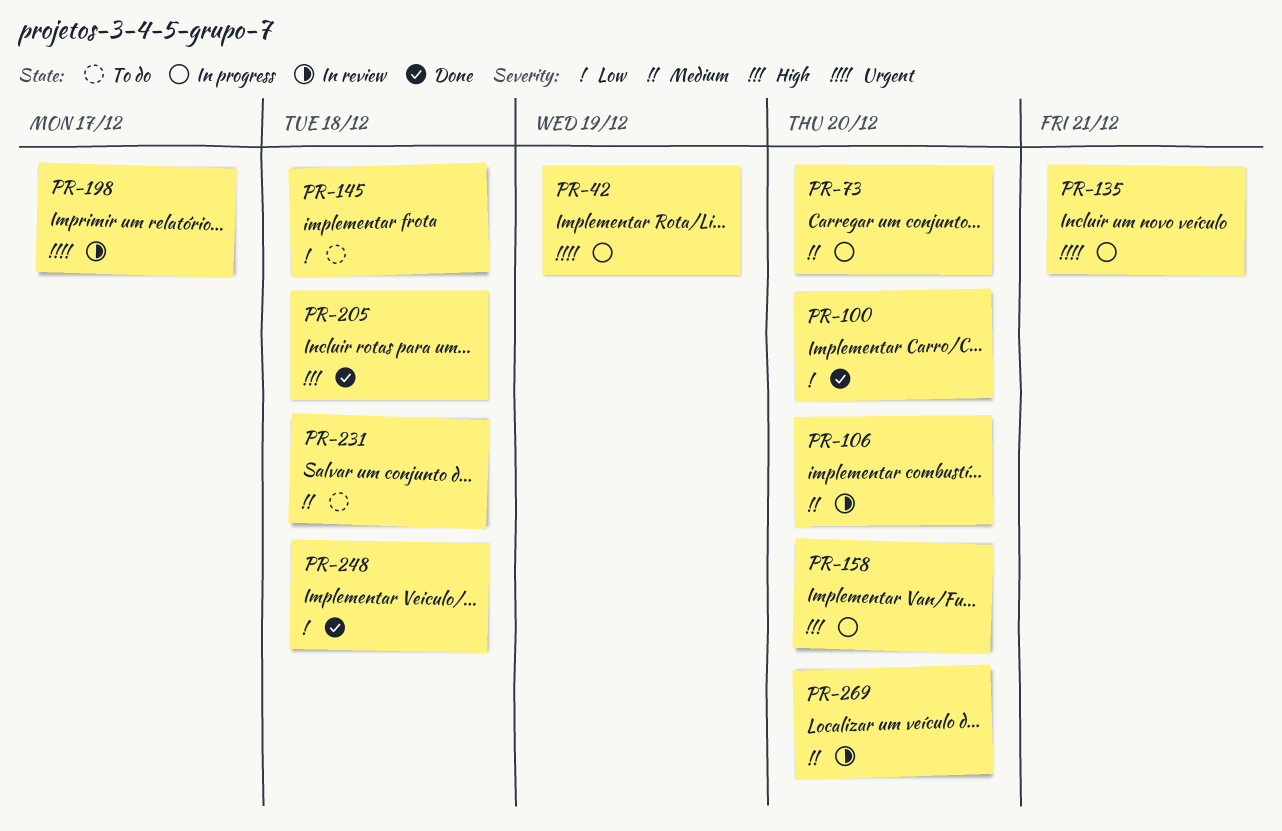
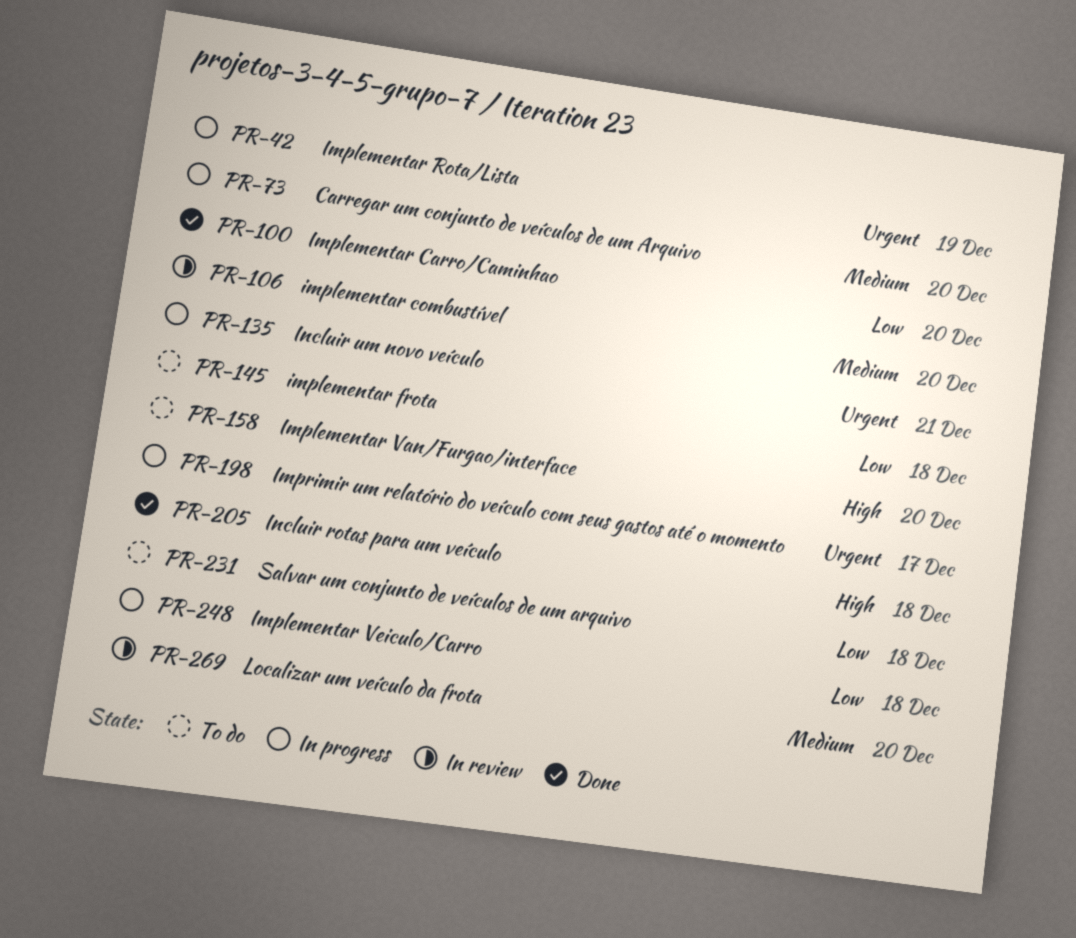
PR-158, status: In progress -> To do
PR-198, status: In review -> In progress
PR-231, priority: Medium -> Low
PR-248, status: Done -> In progress

